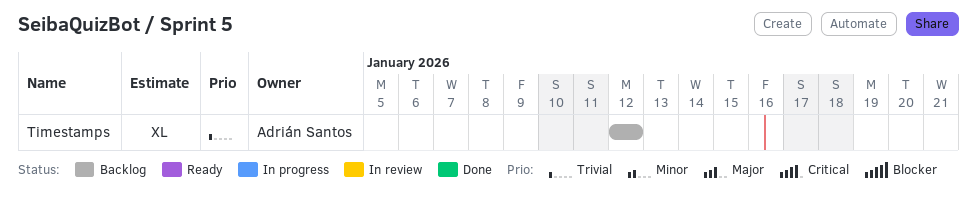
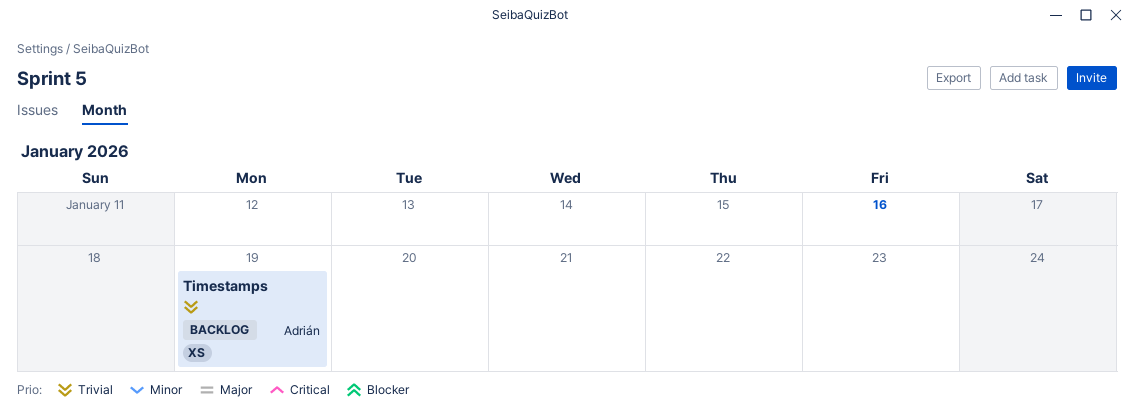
Timestamps, estimate: XL -> XS
Timestamps, due: Jan 12 -> Jan 19

